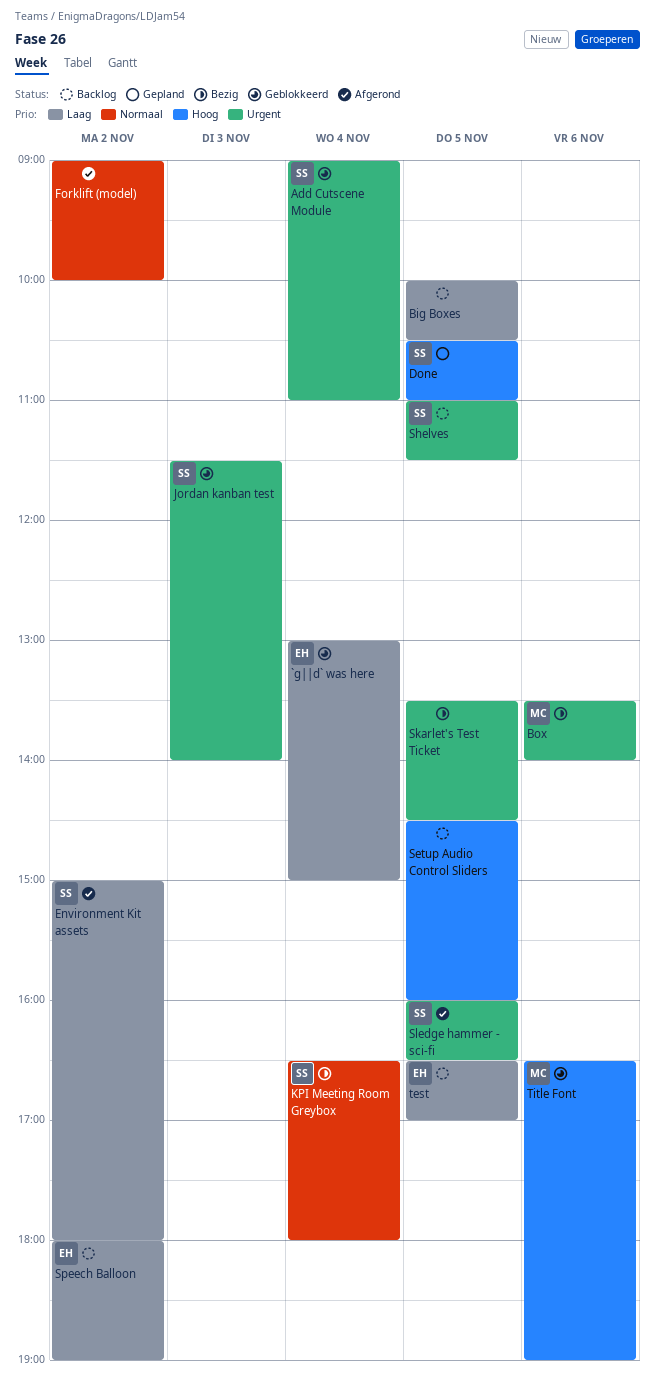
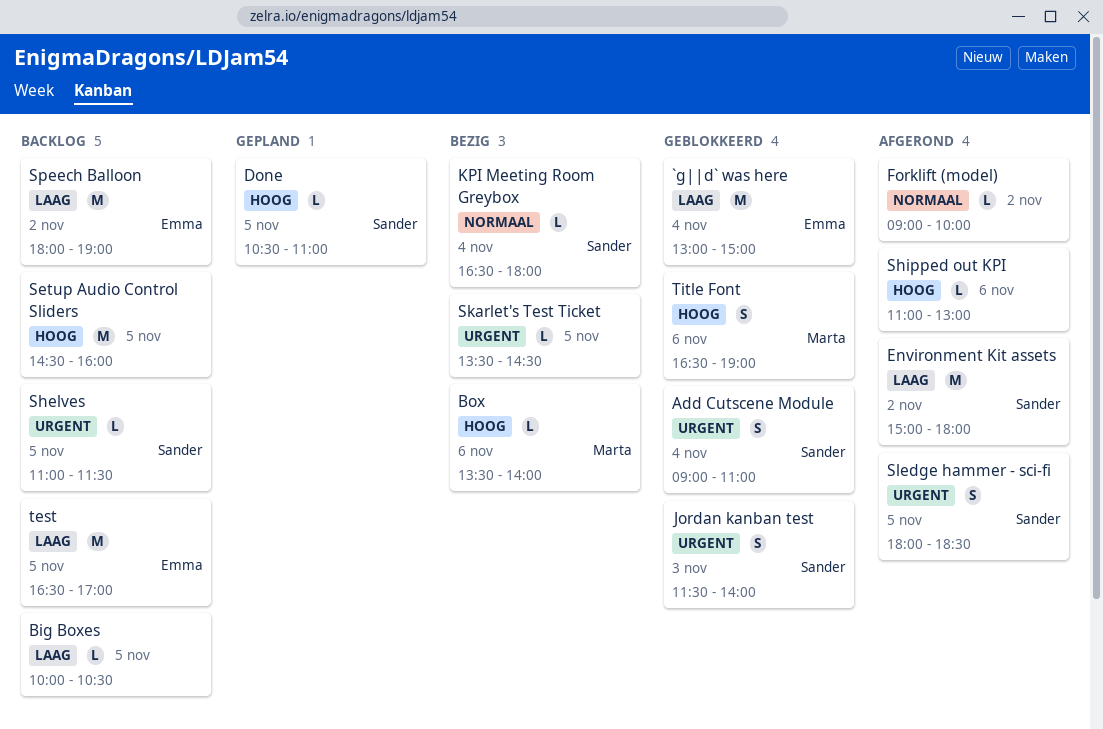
Box, priority: Urgent -> Hoog
Shipped out KPI: none -> present
Sledge hammer - sci-fi, begins: 16:00 -> 18:00
Sledge hammer - sci-fi, ends: 16:30 -> 18:30

